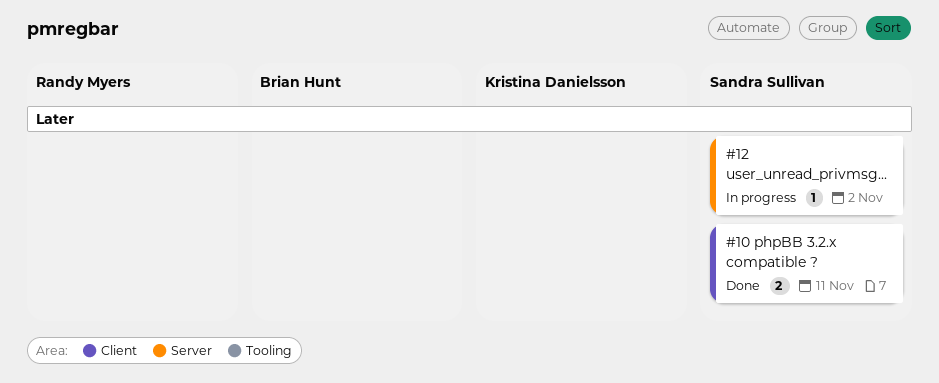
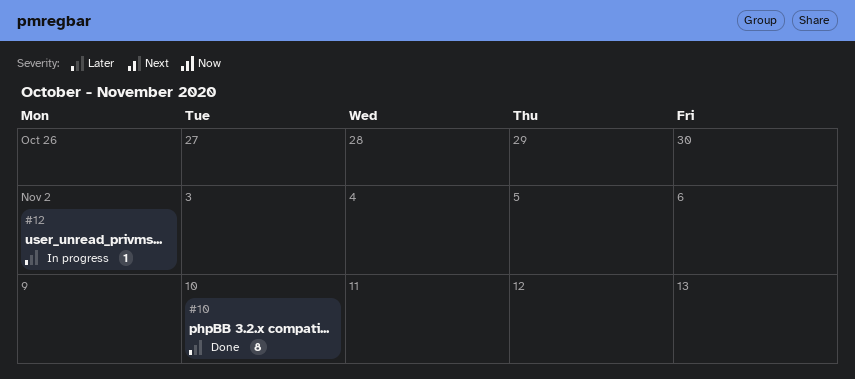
#10, estimate: 2 -> 8
#10, due: Nov 11 -> Nov 10

